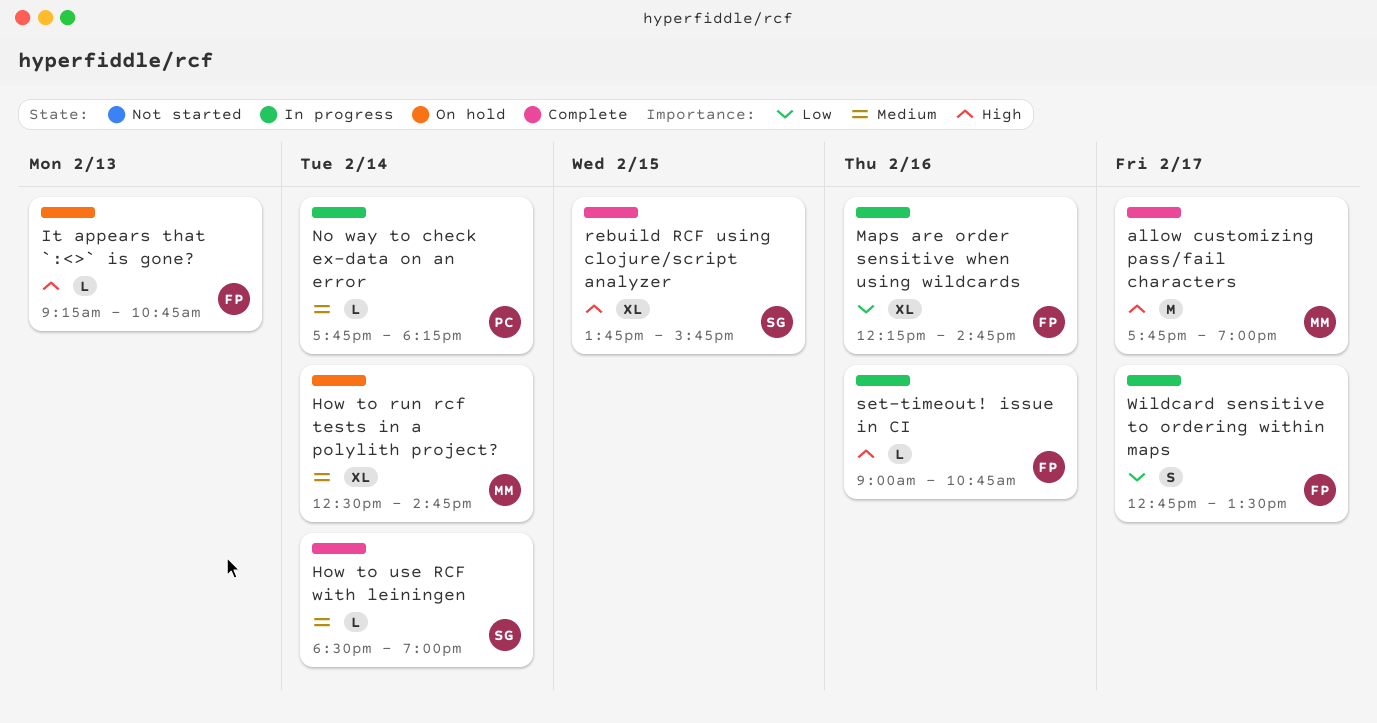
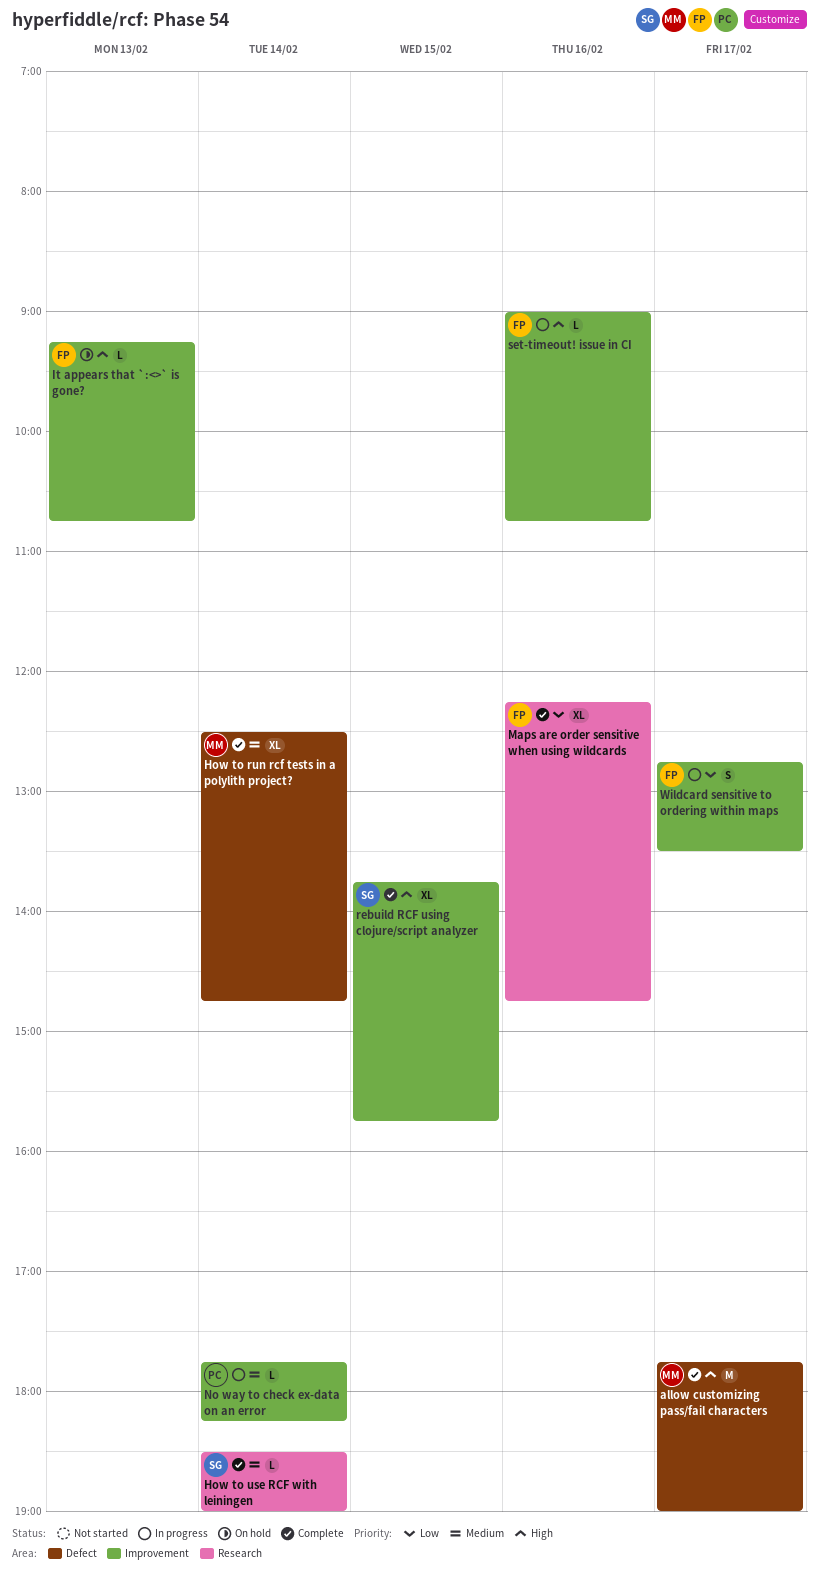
How to run rcf tests in a polylith project?, status: On hold -> Complete
Maps are order sensitive when using wildcards, status: In progress -> Complete

